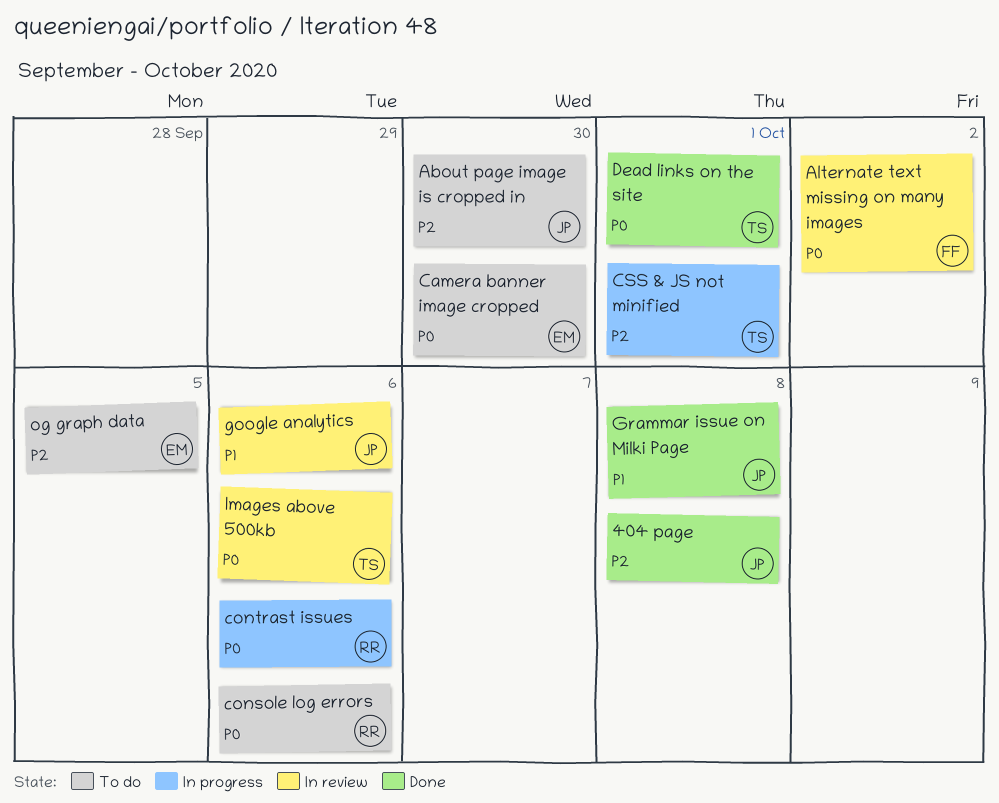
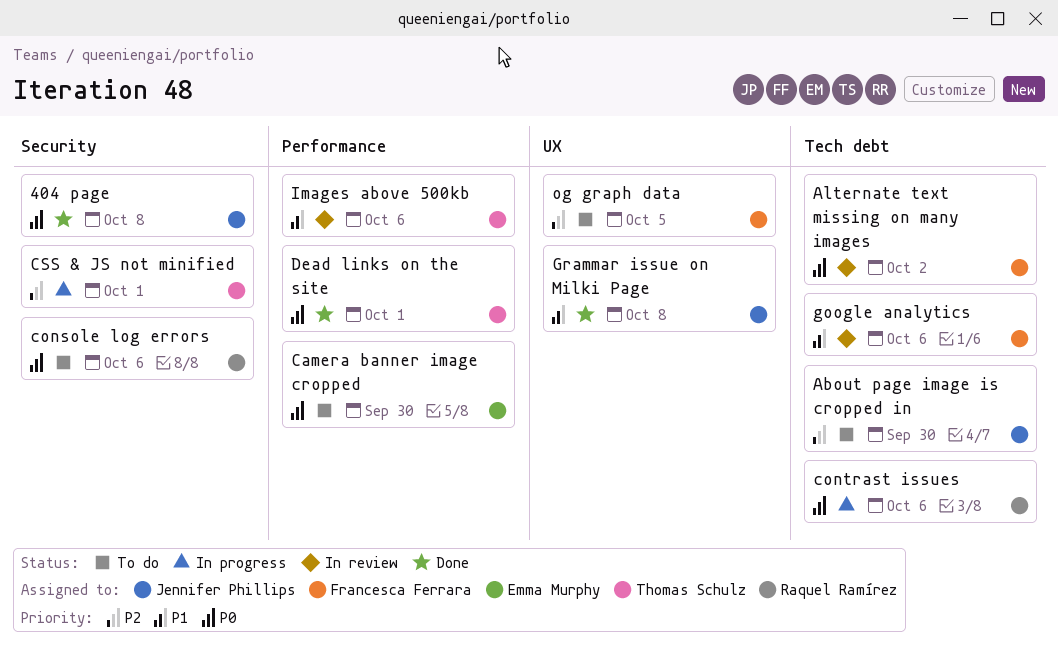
404 page, priority: P2 -> P0
google analytics, owner: Jennifer Phillips -> Francesca Ferrara
Images above 500kb, priority: P0 -> P1
og graph data, owner: Emma Murphy -> Francesca Ferrara

